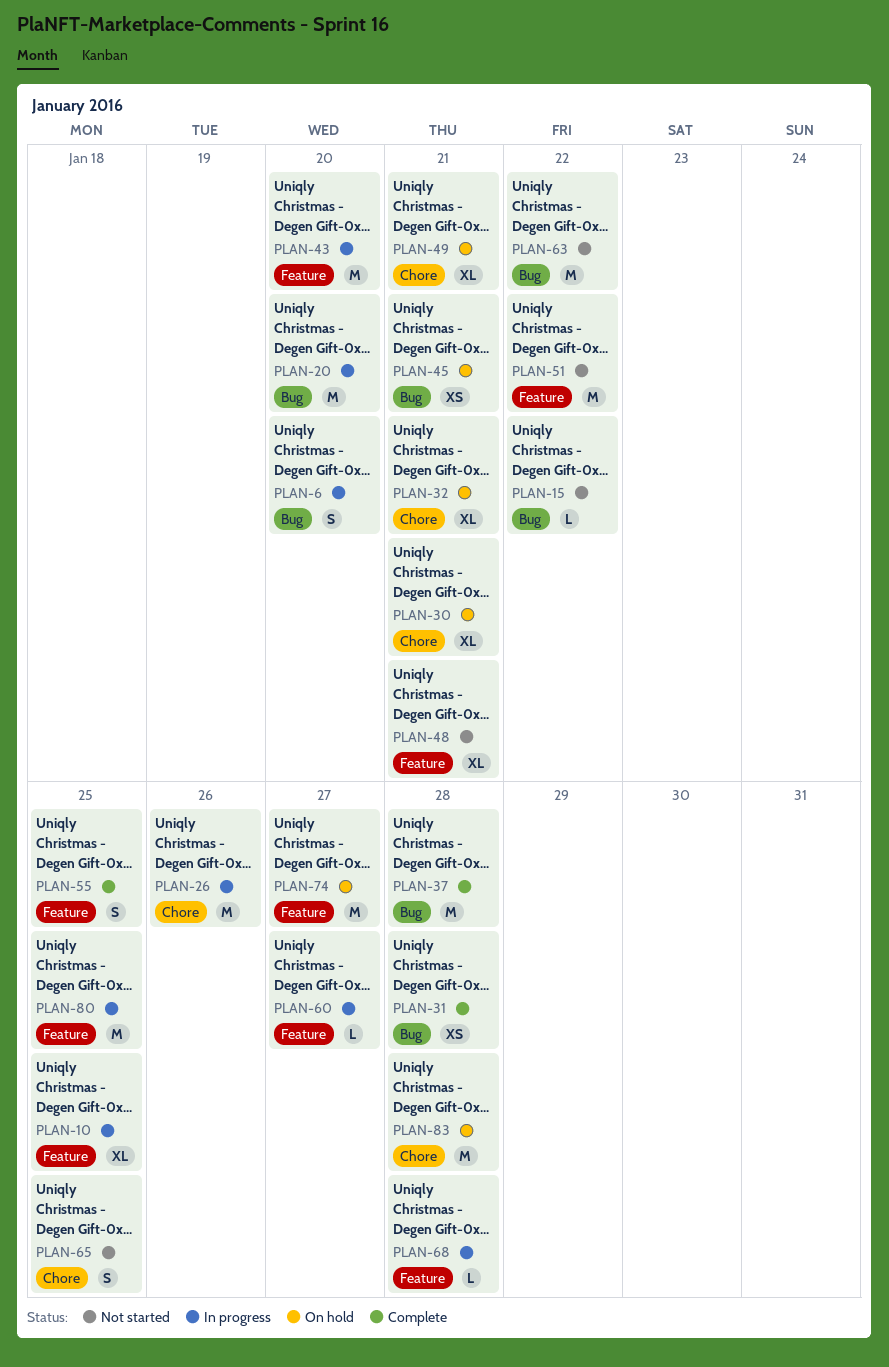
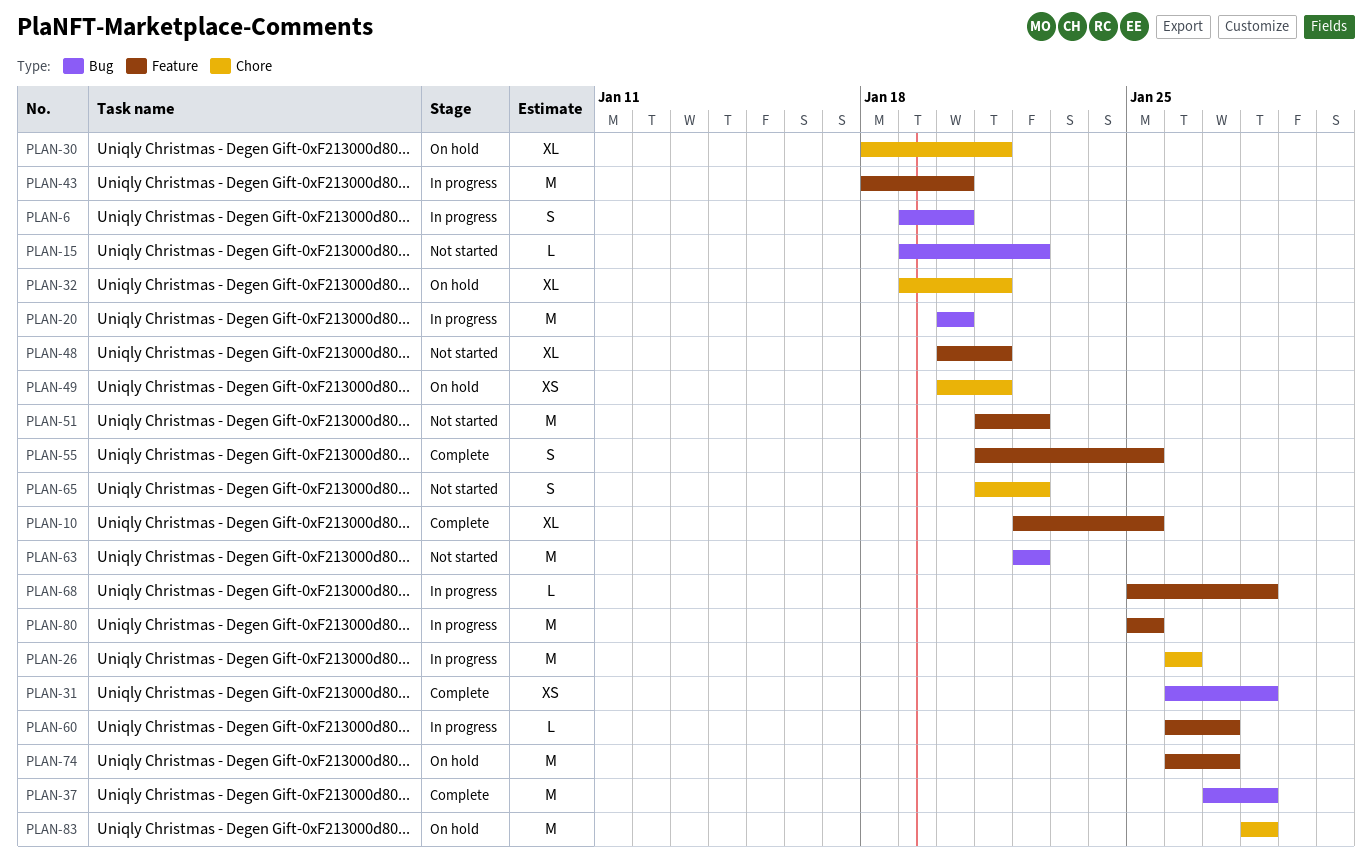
PLAN-10, status: In progress -> Complete
PLAN-45: present -> none
PLAN-49, estimate: XL -> XS
PLAN-65, due: Jan 25 -> Jan 22

